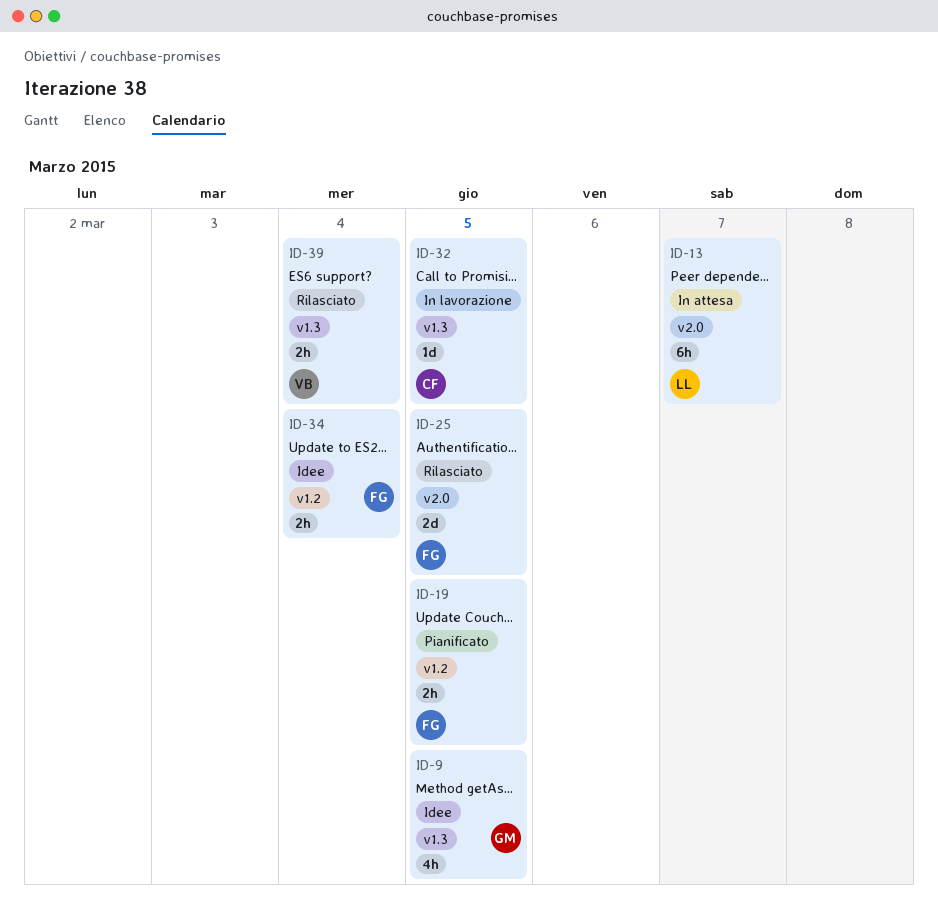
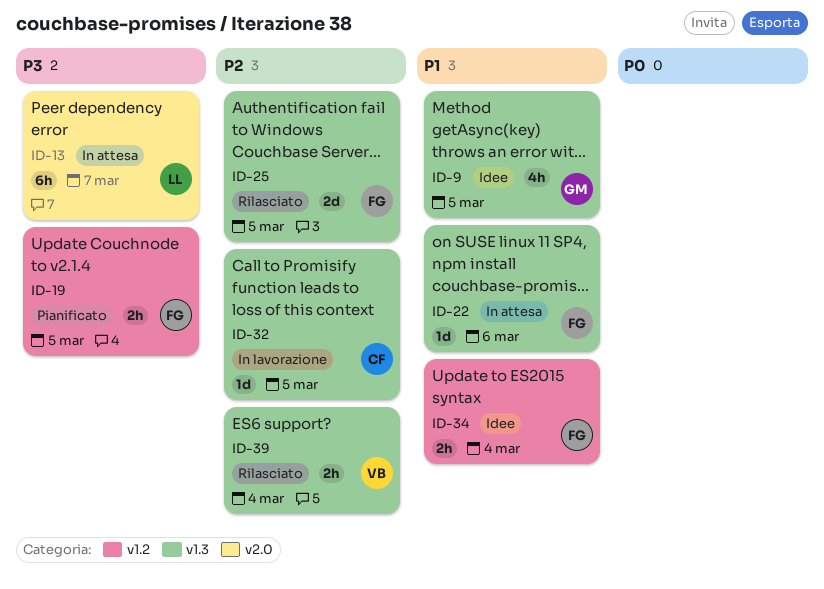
ID-22: none -> present
ID-25, label: v2.0 -> v1.3

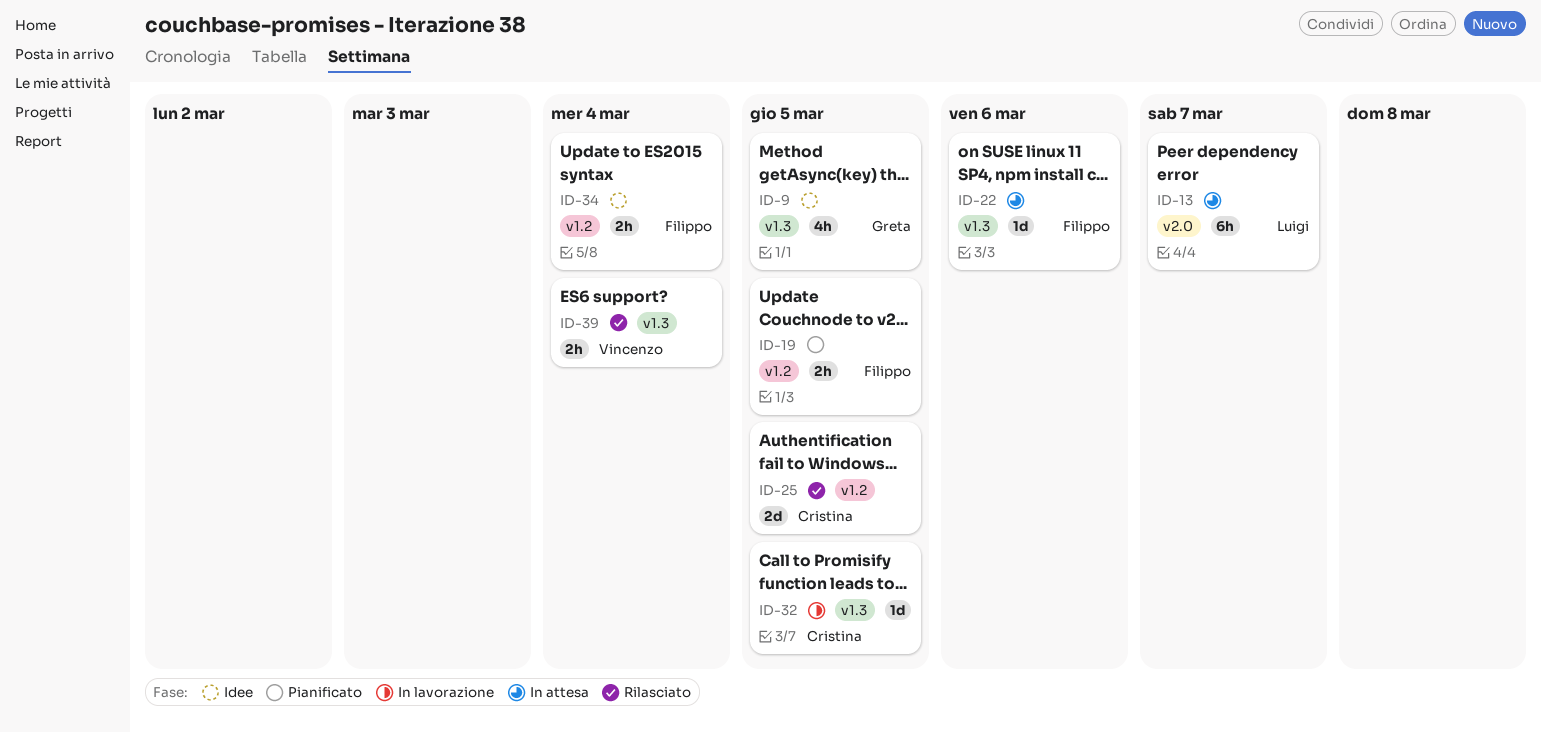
ID-25, owner: Filippo -> Cristina
ID-25, label: v1.3 -> v1.2

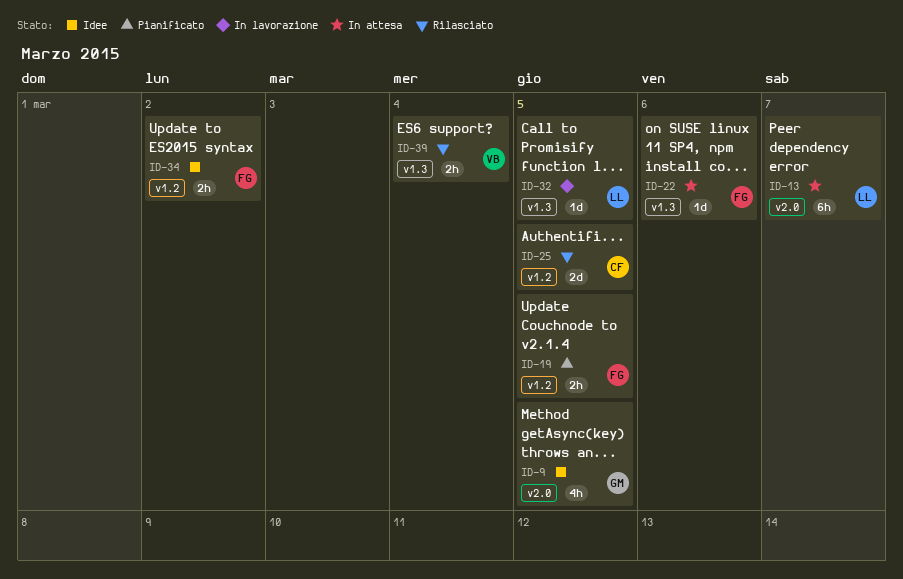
ID-9, label: v1.3 -> v2.0
ID-32, owner: Cristina -> Luigi
ID-34, due: Mar 4 -> Mar 2

